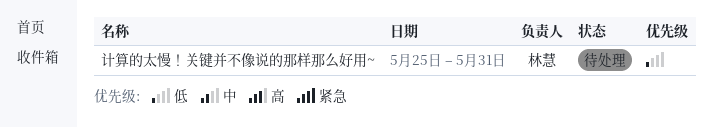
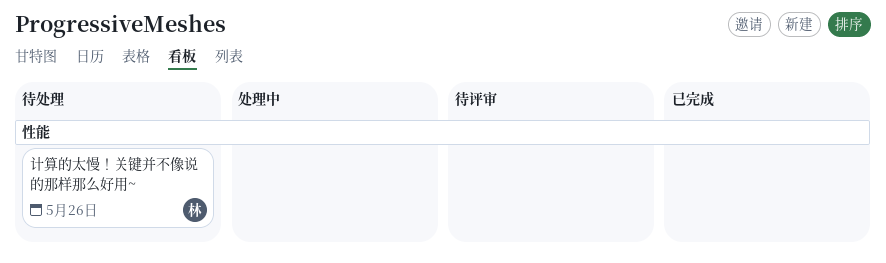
计算的太慢！关键并不像说的那样那么好用~, due: May 31 -> May 26

